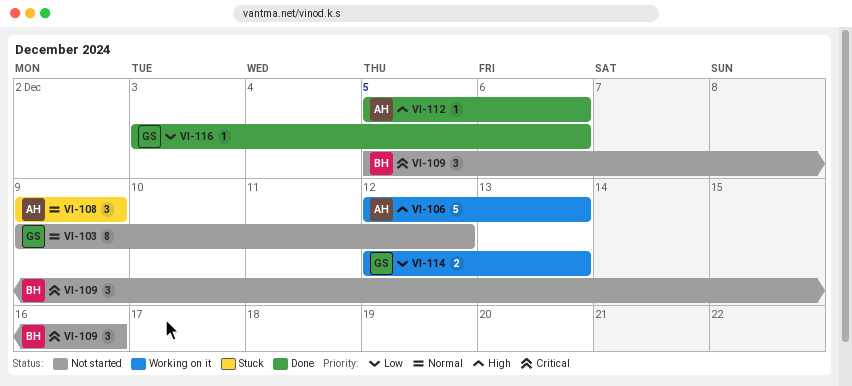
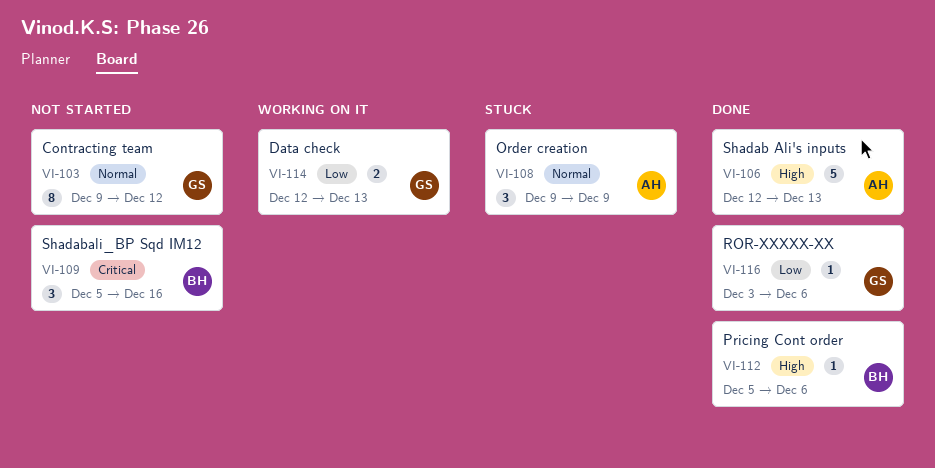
VI-106, status: Working on it -> Done
VI-112, owner: AH -> BH

